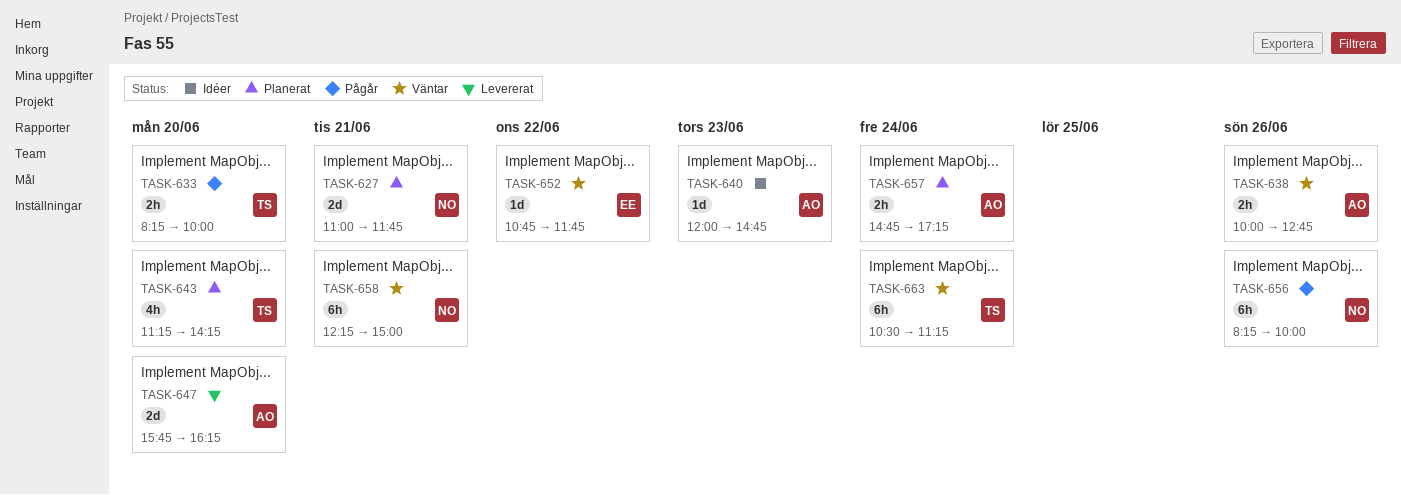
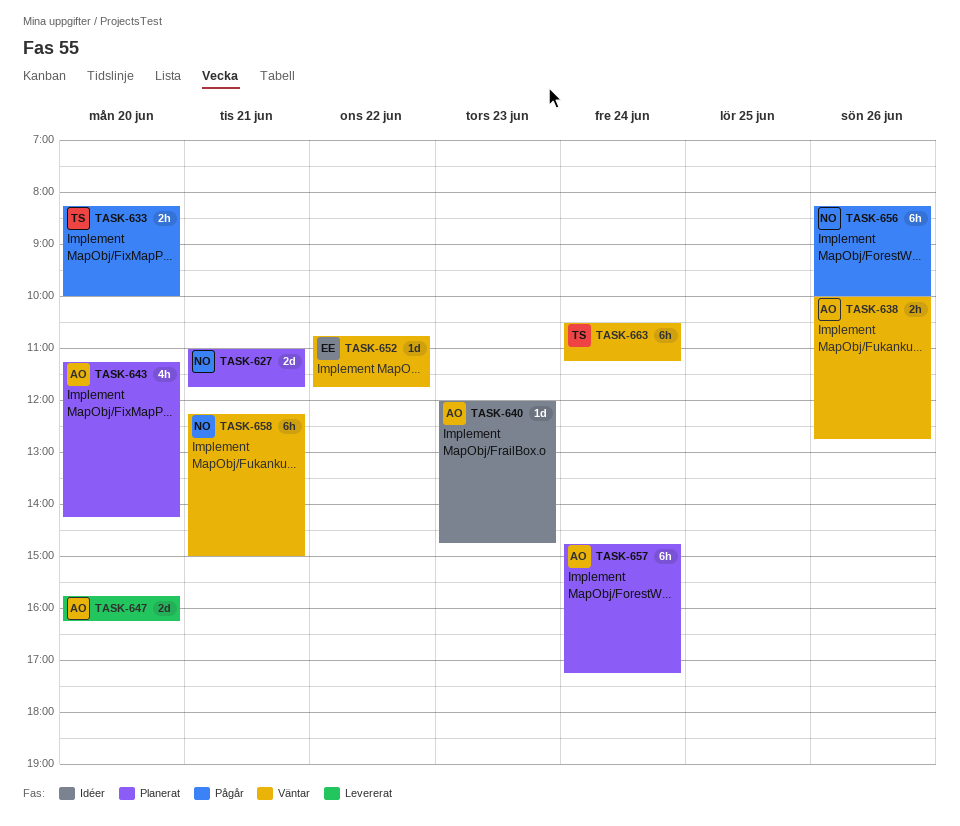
TASK-643, owner: TS -> AO
TASK-657, estimate: 2h -> 6h

